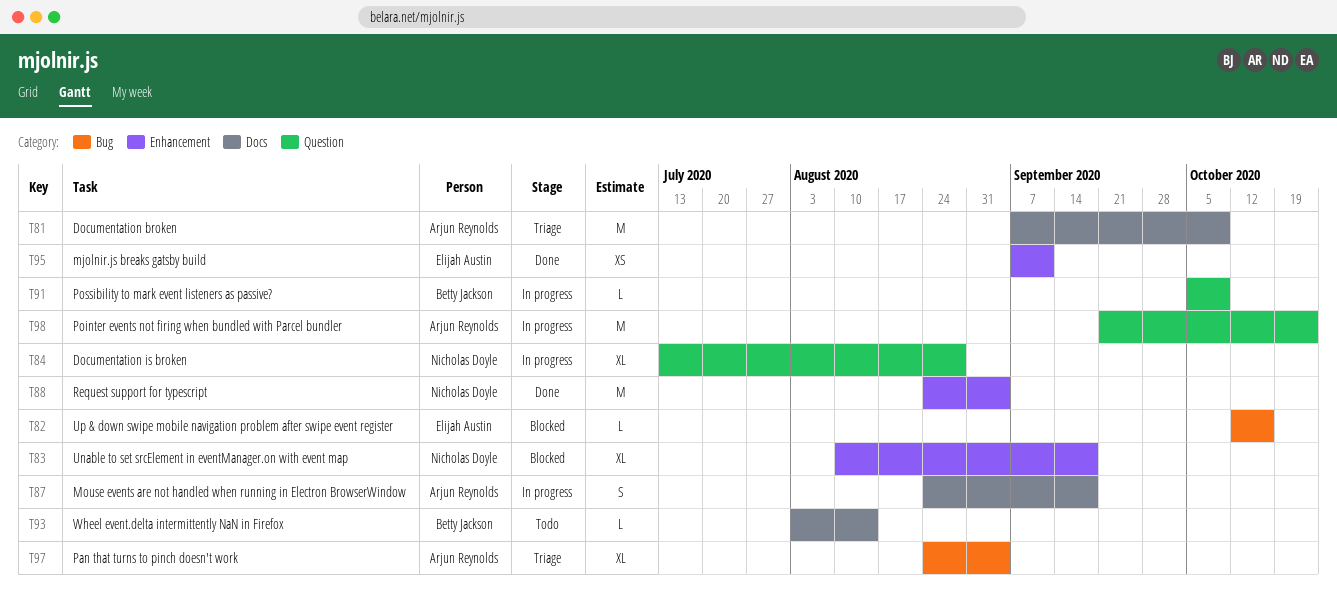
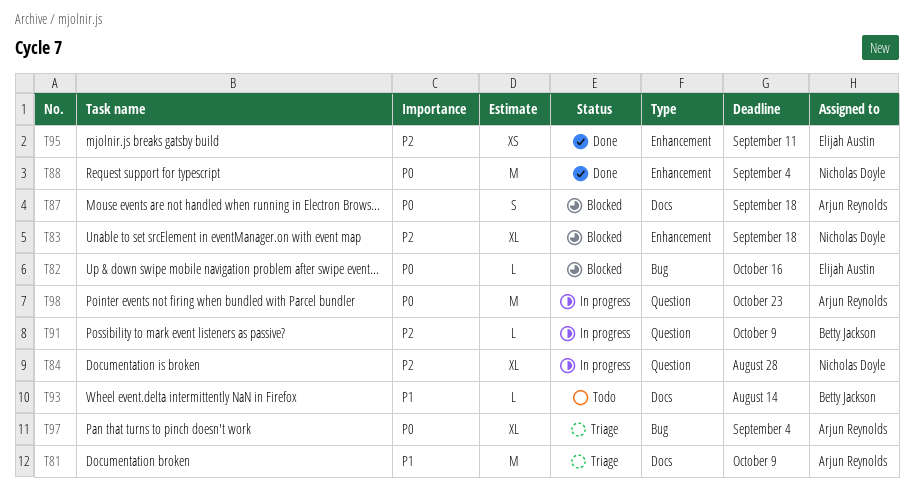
T87, status: In progress -> Blocked

